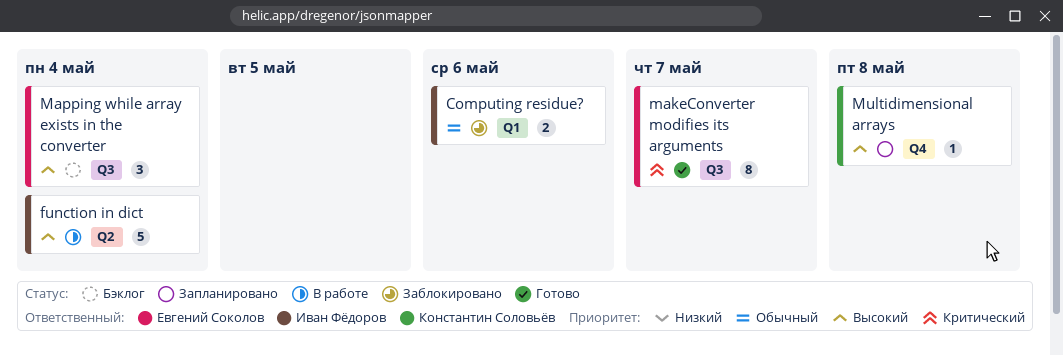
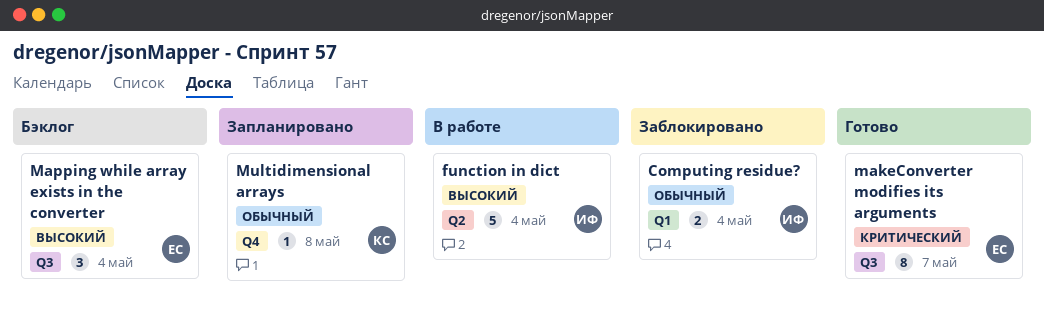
Computing residue?, due: May 6 -> May 4
Multidimensional arrays, priority: Высокий -> Обычный

